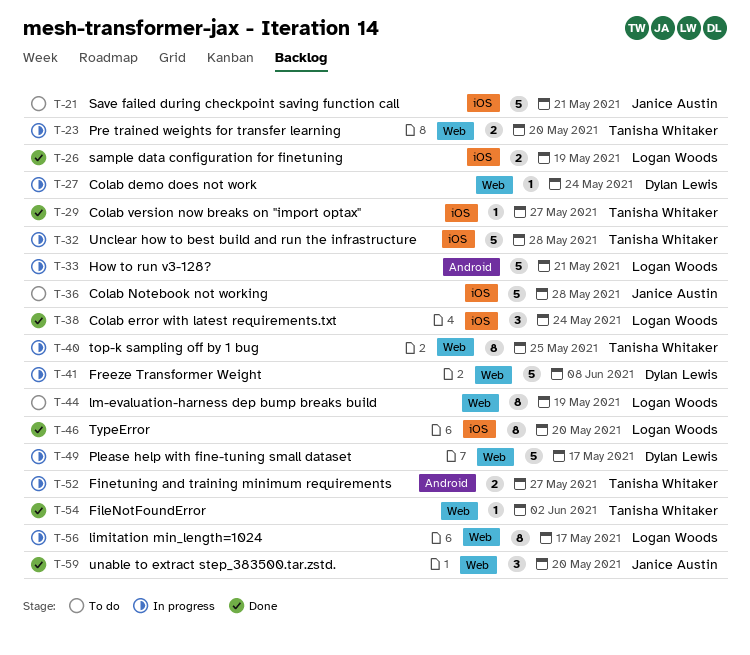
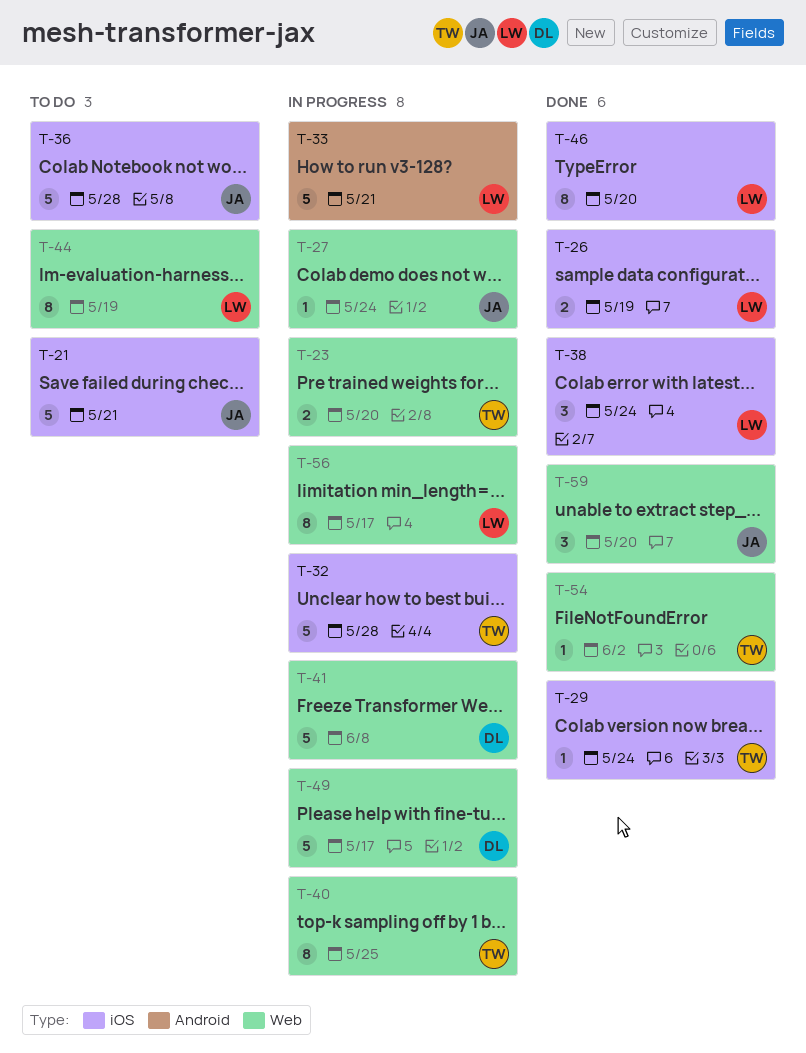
T-27, owner: Dylan Lewis -> Janice Austin
T-29, due: May 27 -> May 24
T-52: present -> none

